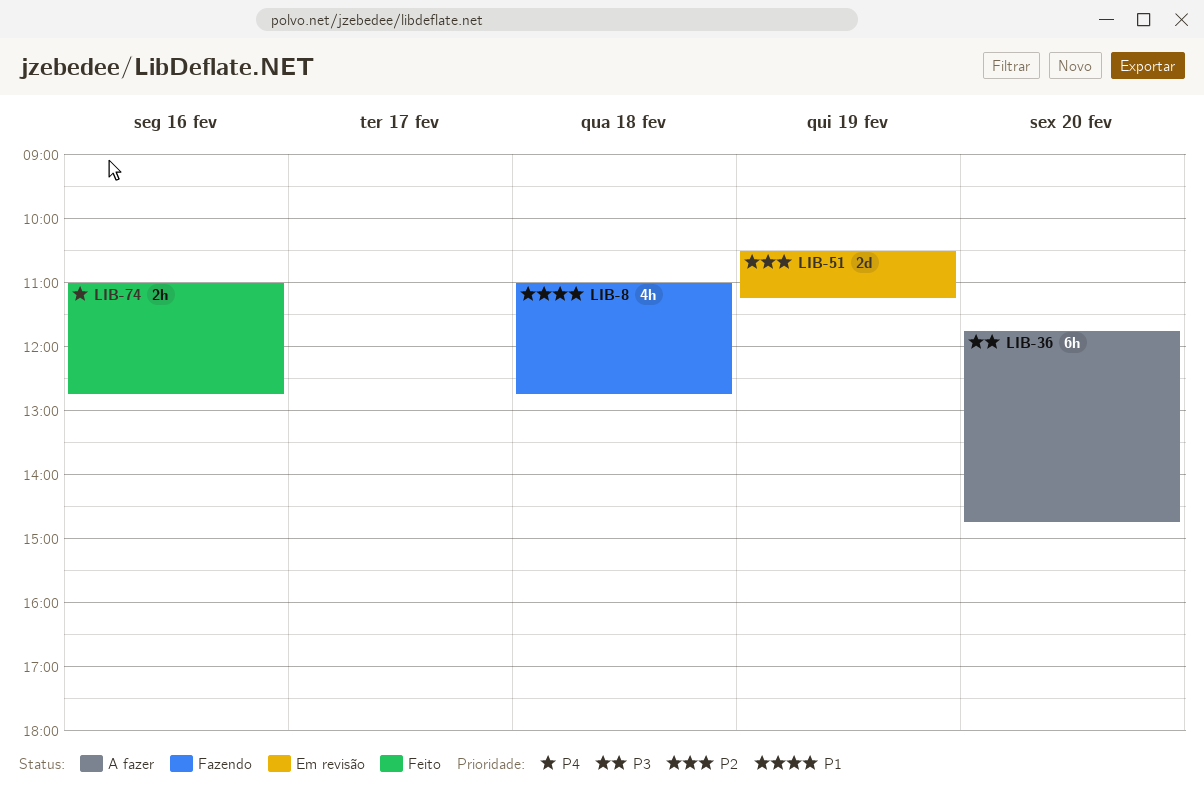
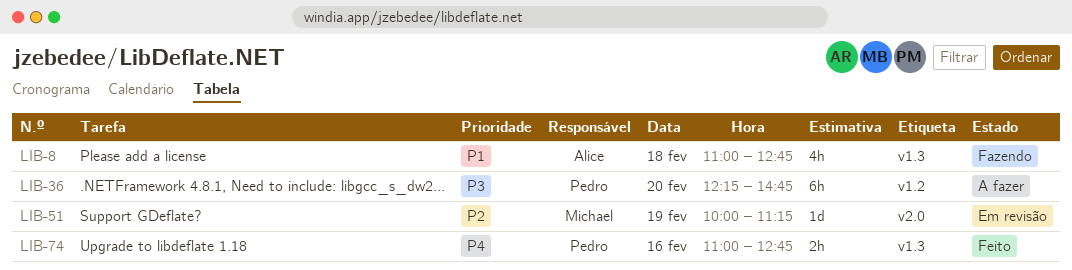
LIB-36, begins: 11:45 -> 12:15
LIB-51, estimate: 2d -> 1d
LIB-51, begins: 10:30 -> 10:00

